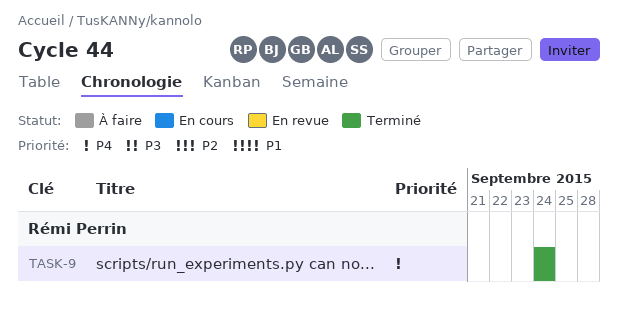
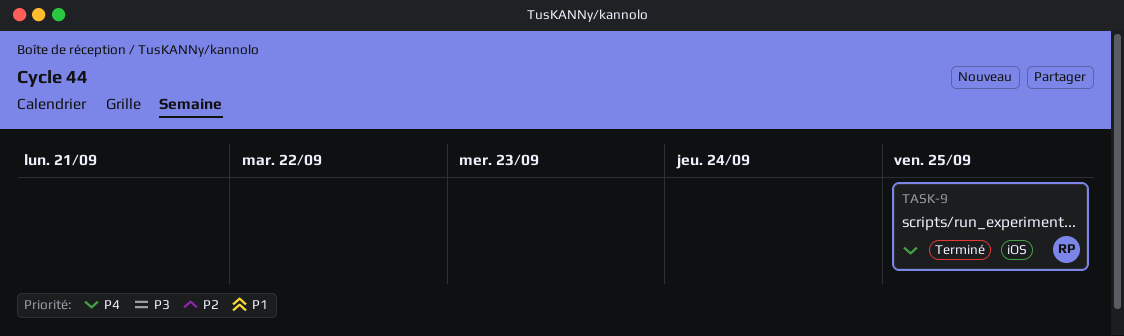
TASK-9, due: Sep 24 -> Sep 25

